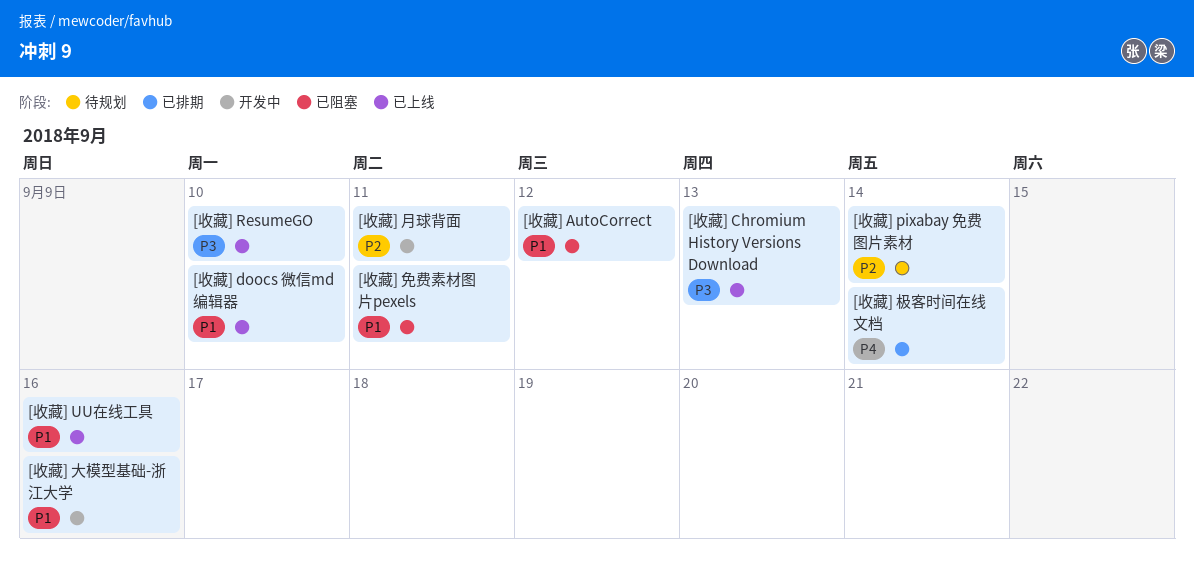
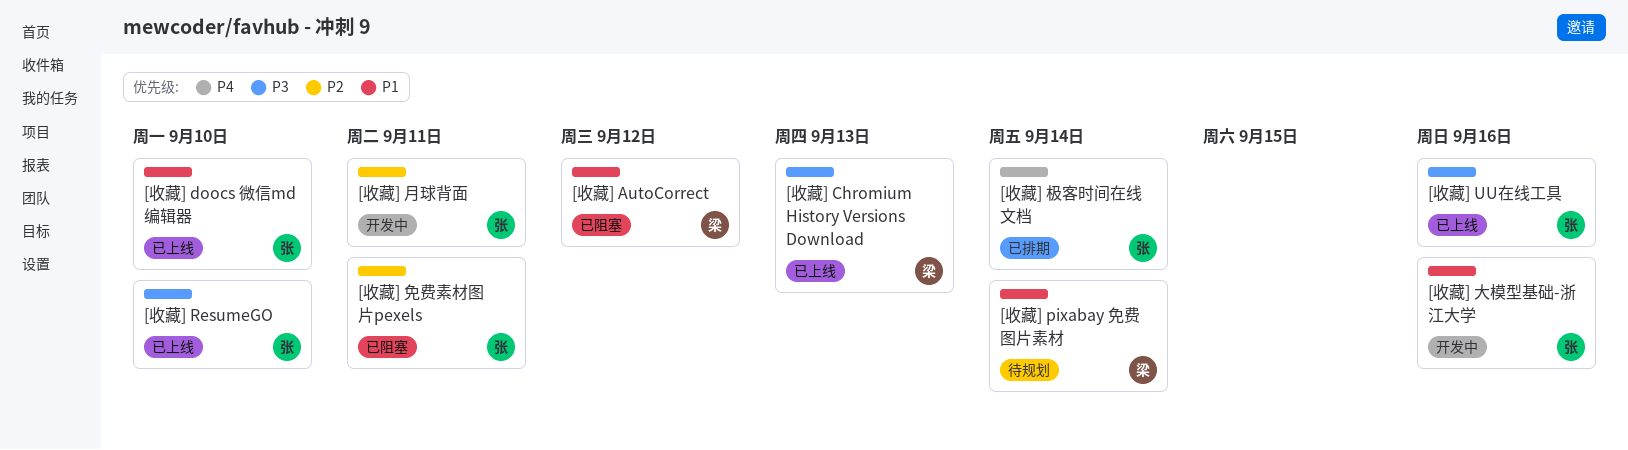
[收藏] pixabay 免费图片素材, priority: P2 -> P1
[收藏] UU在线工具, priority: P1 -> P3
[收藏] 免费素材图片pexels, priority: P1 -> P2

